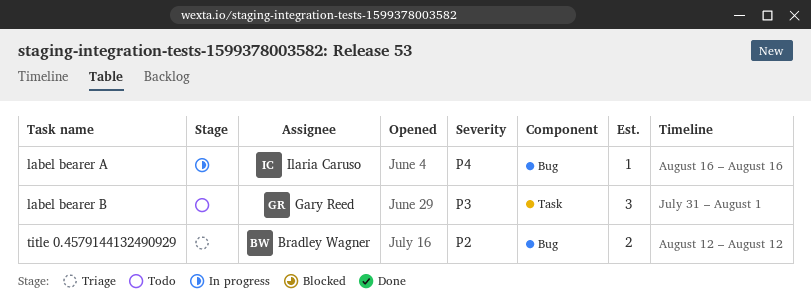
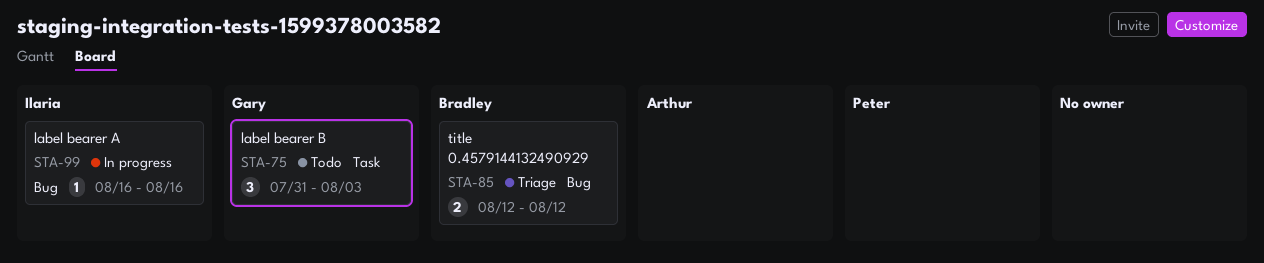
label bearer B, due: Aug 1 -> Aug 3

